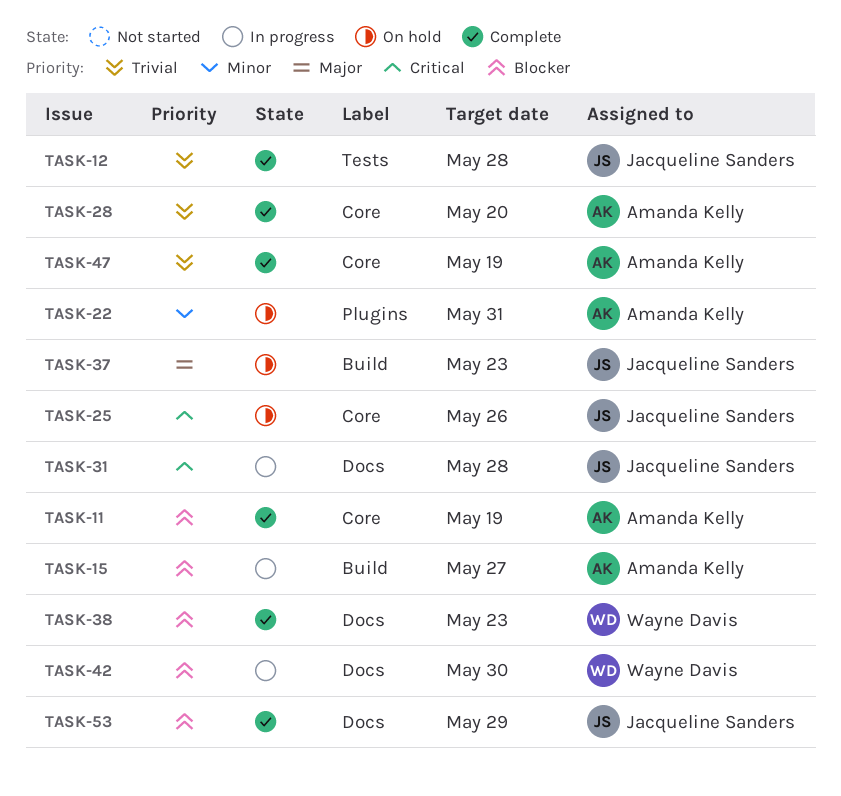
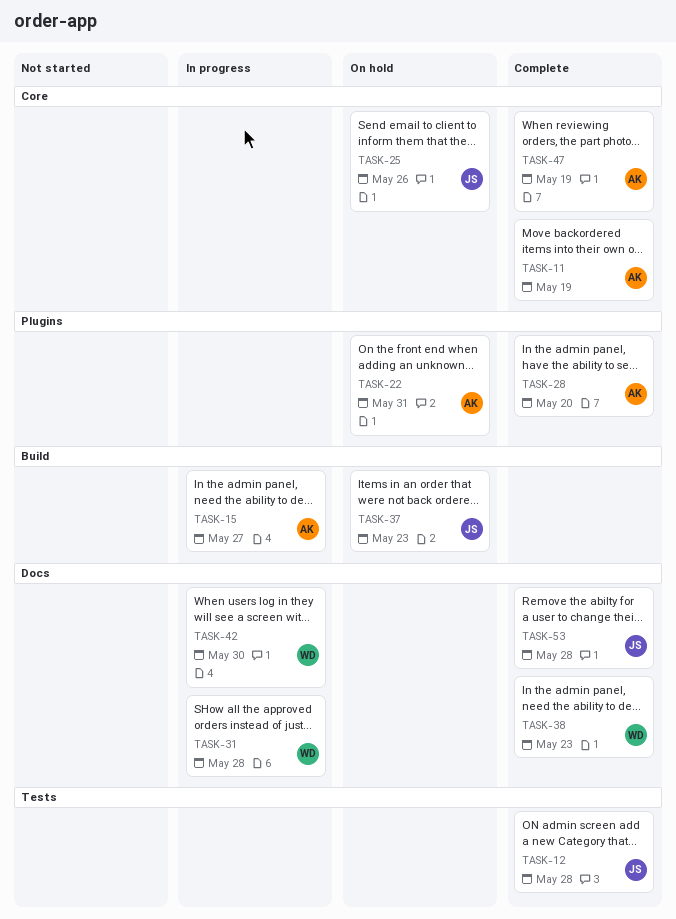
TASK-28, label: Core -> Plugins
TASK-31, owner: Jacqueline Sanders -> Wayne Davis
TASK-53, due: May 29 -> May 28

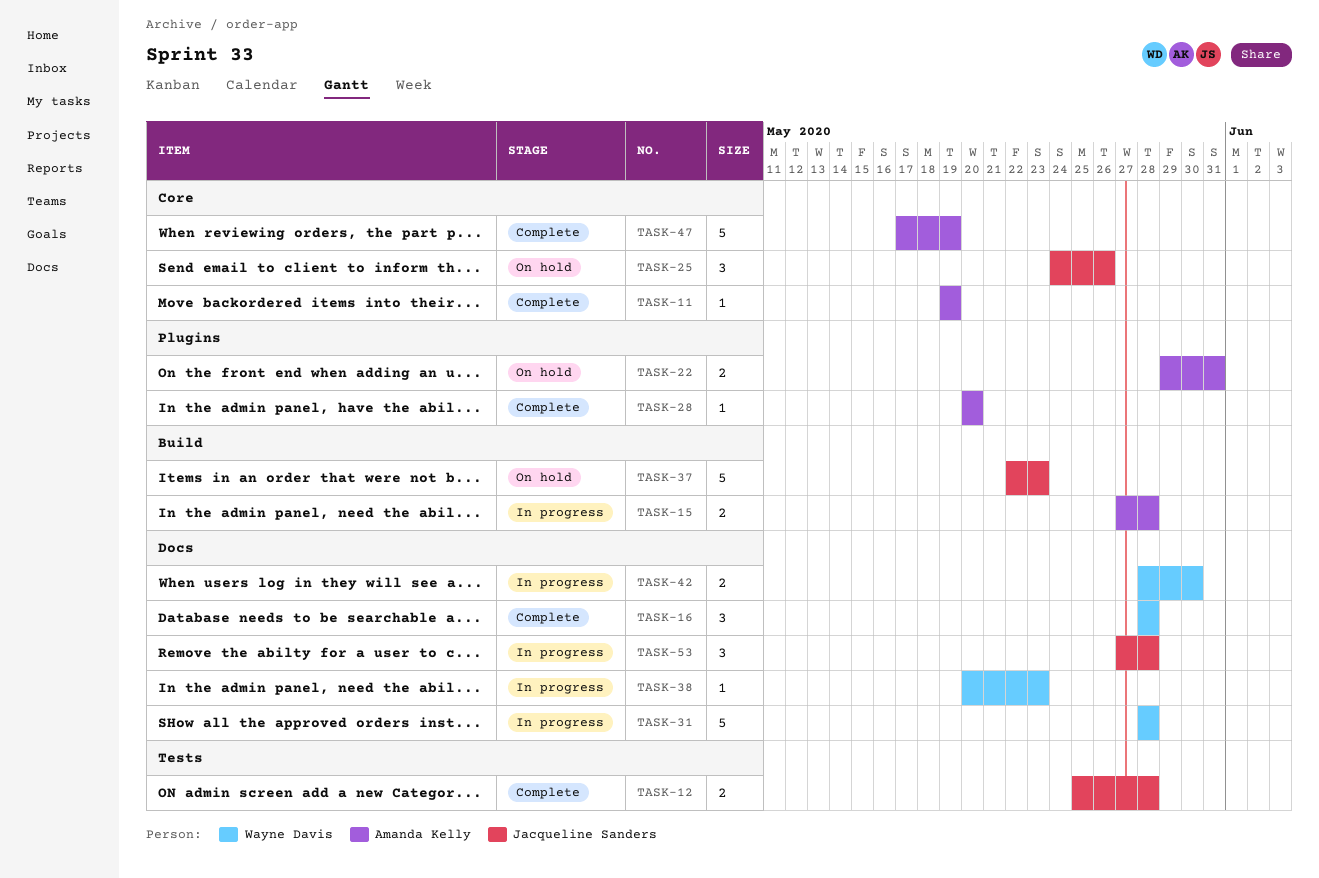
TASK-15, due: May 27 -> May 28
TASK-16: none -> present
TASK-38, status: Complete -> In progress
TASK-53, status: Complete -> In progress

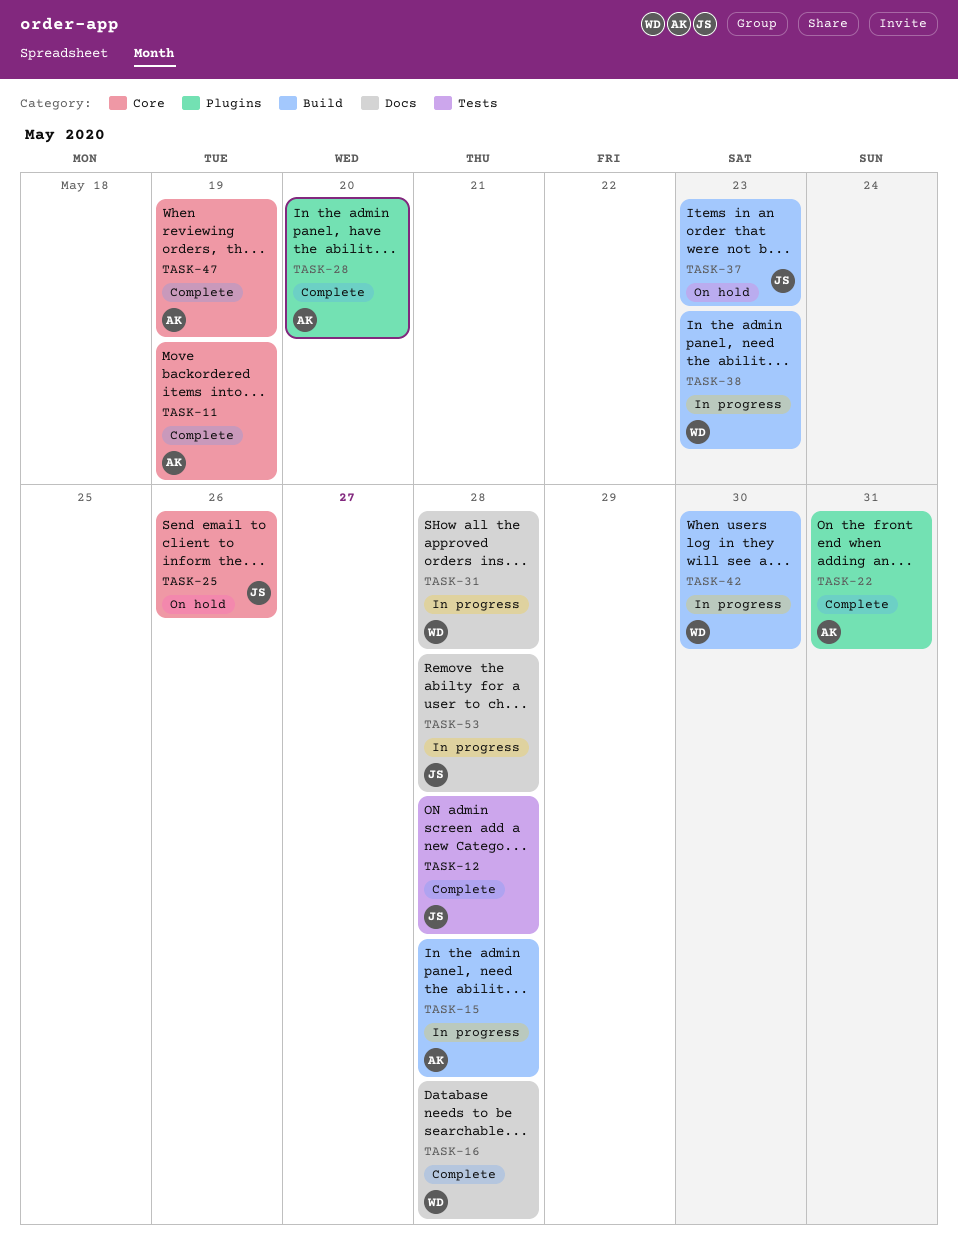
TASK-22, status: On hold -> Complete
TASK-38, label: Docs -> Build
TASK-42, label: Docs -> Build

